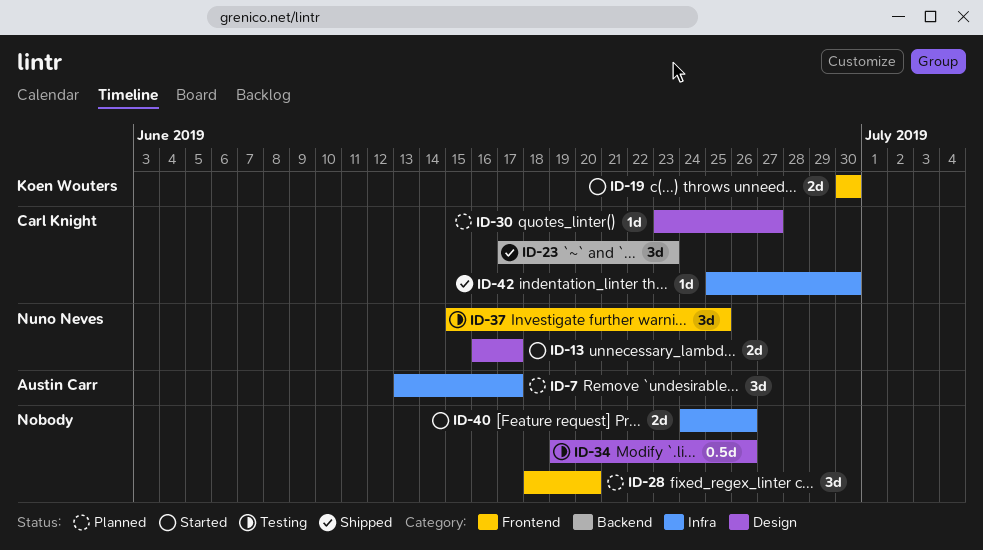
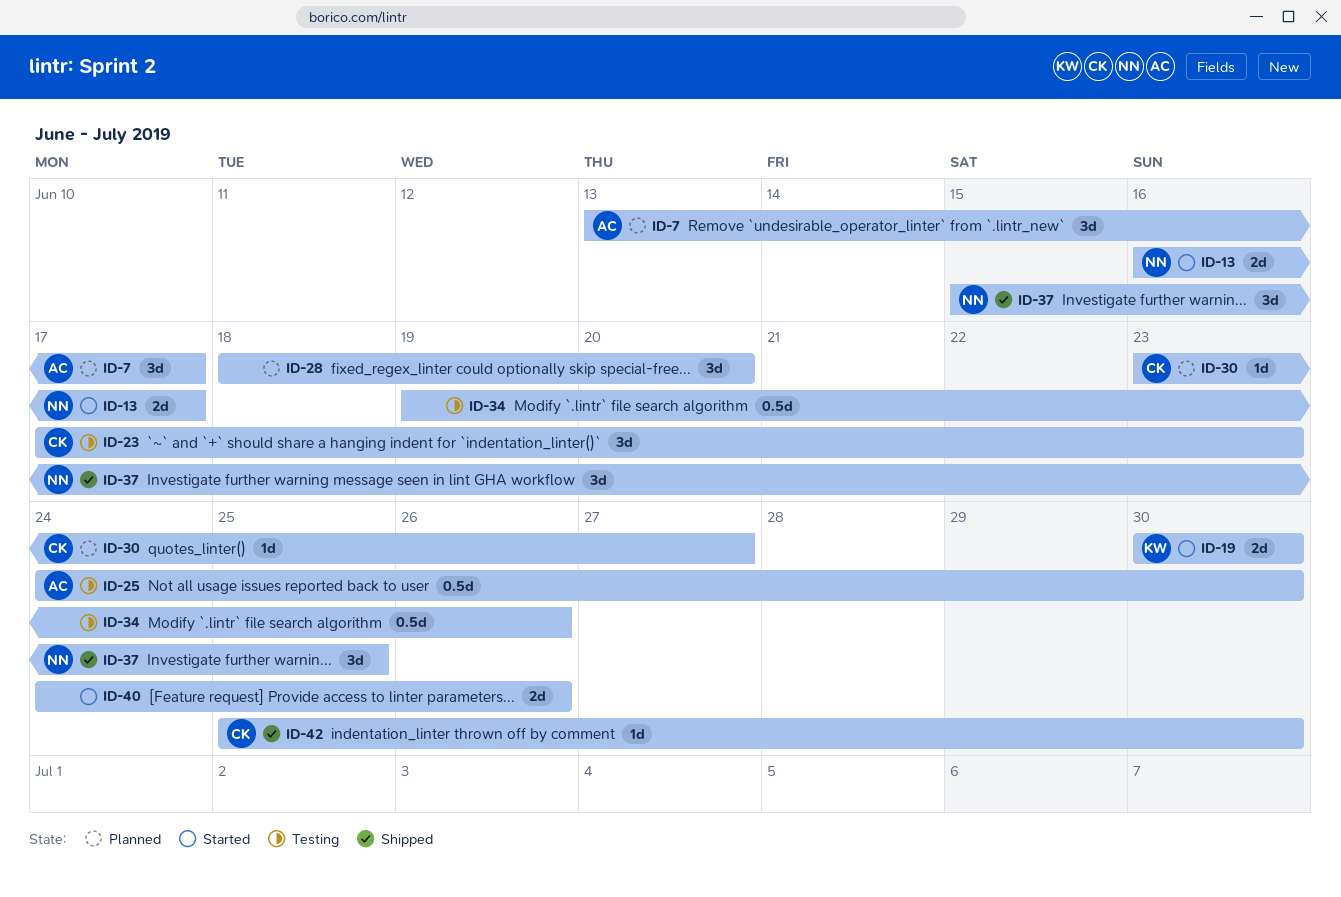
ID-23, status: Shipped -> Testing
ID-25: none -> present
ID-37, status: Testing -> Shipped

